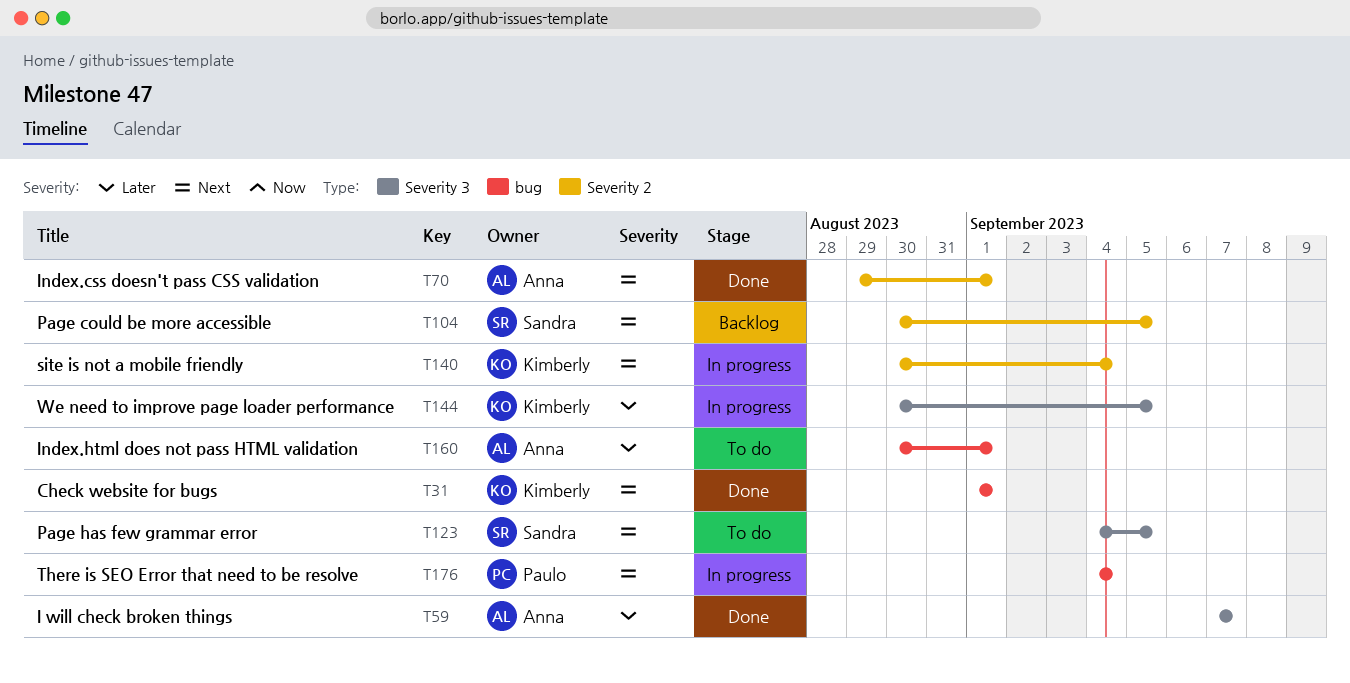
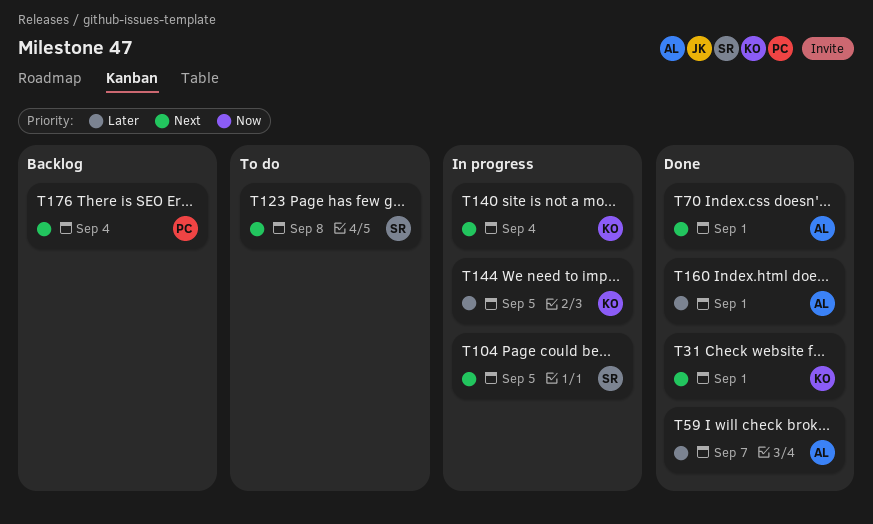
T104, status: Backlog -> In progress
T123, due: Sep 5 -> Sep 8
T160, status: To do -> Done
T176, status: In progress -> Backlog

